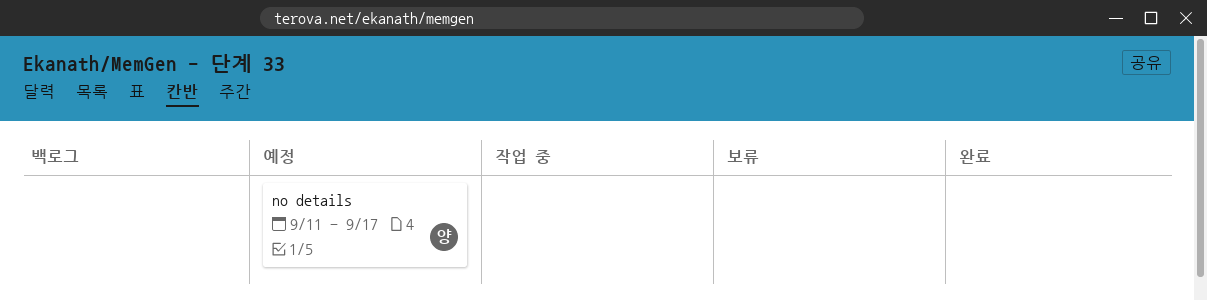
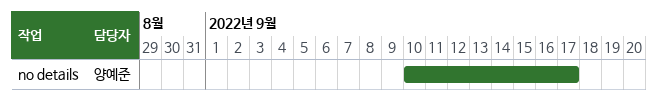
no details, start: Sep 11 -> Sep 10

